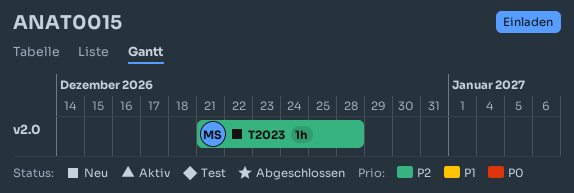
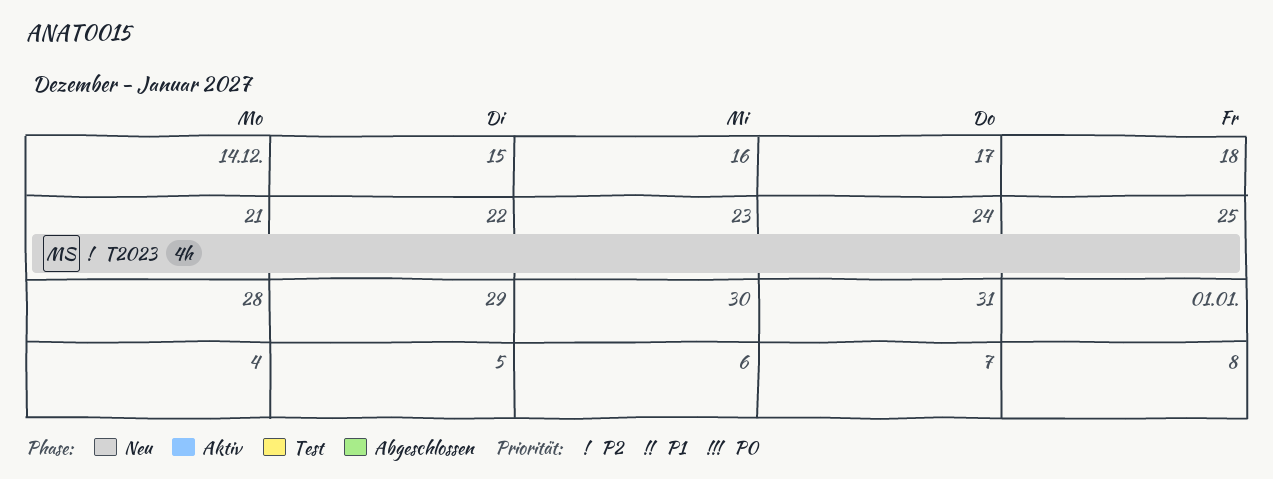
T2023, estimate: 1h -> 4h
T2023, due: Dec 28 -> Dec 25

